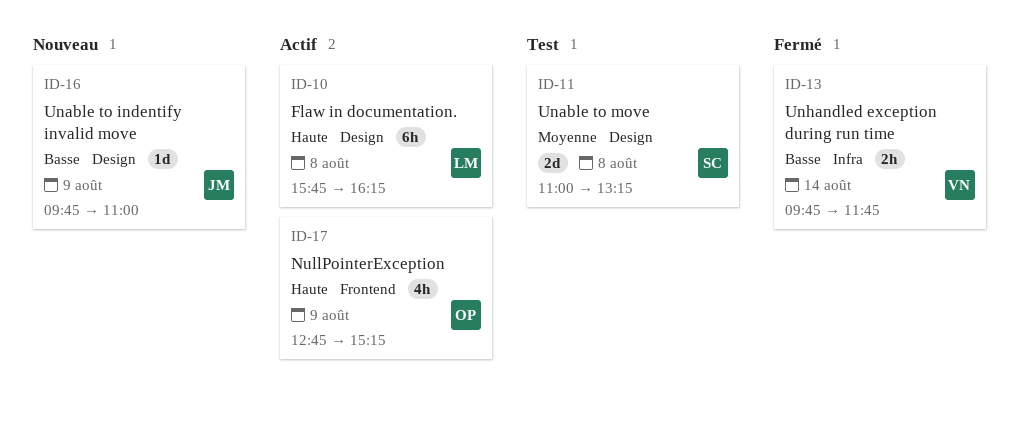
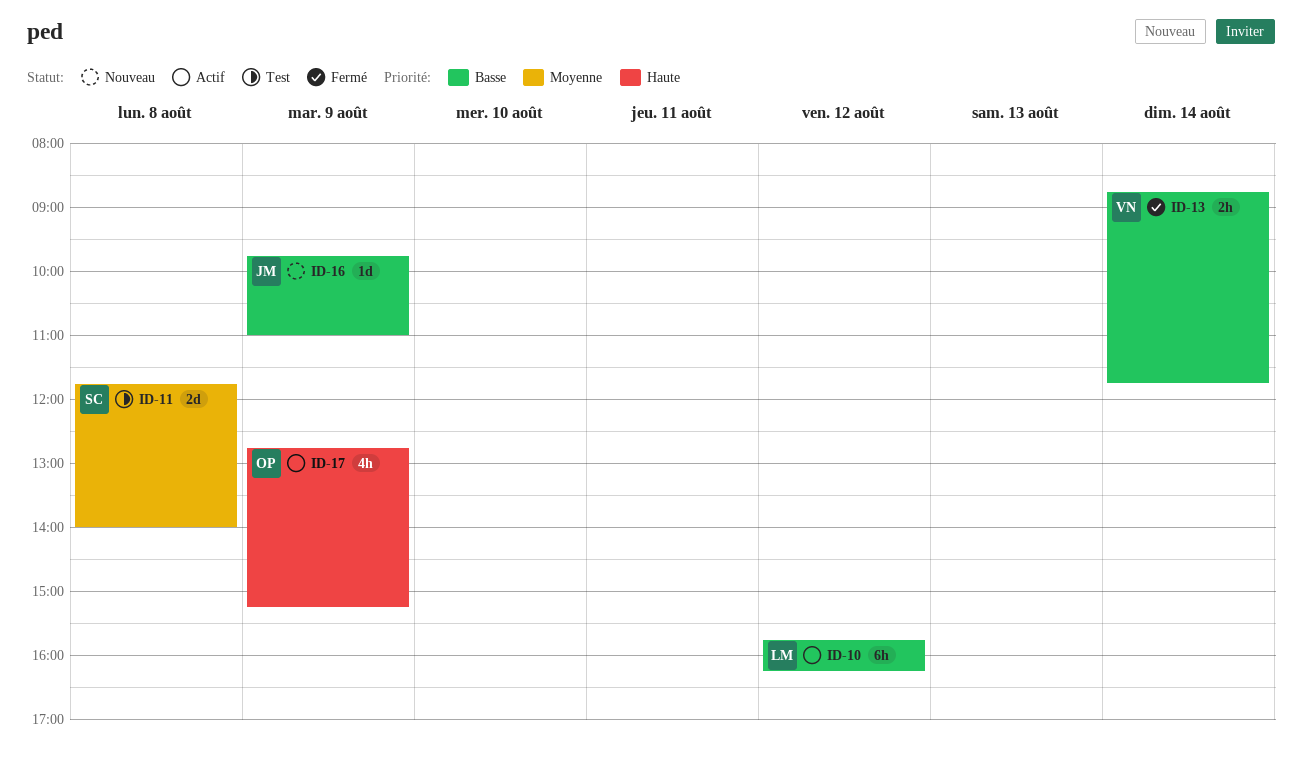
ID-10, priority: Haute -> Basse
ID-10, day: Aug 8 -> Aug 12
ID-11, begins: 11:00 -> 11:45
ID-11, ends: 13:15 -> 14:00
ID-13, begins: 09:45 -> 08:45

